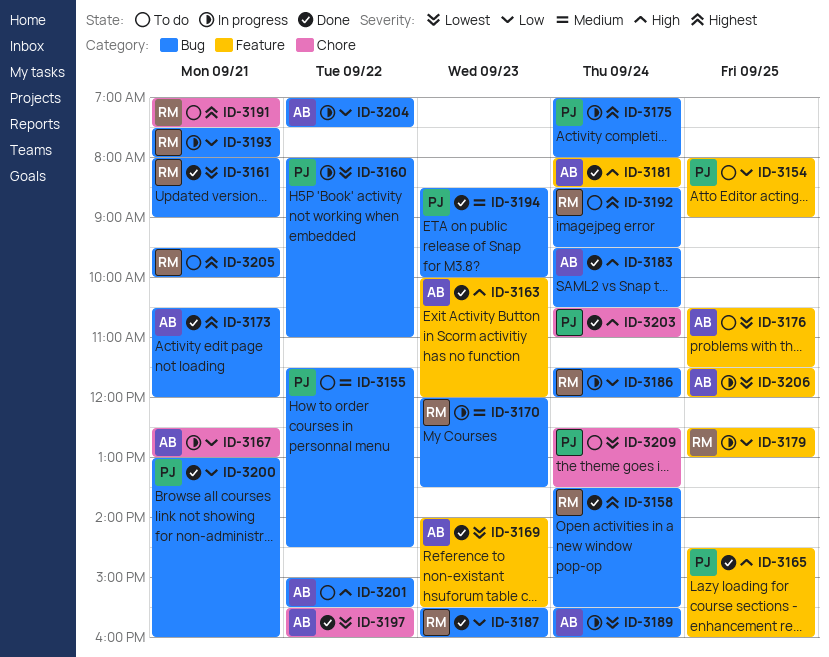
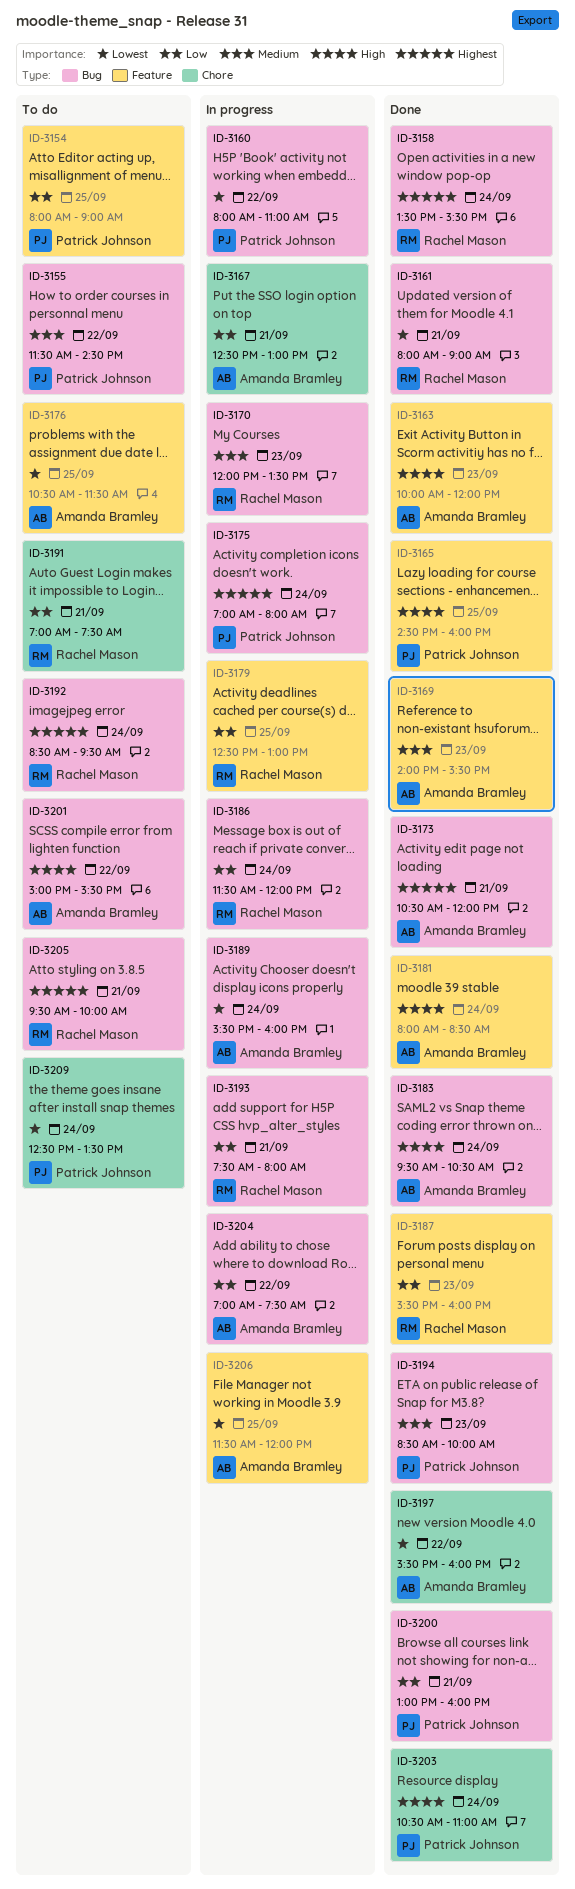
ID-3169, priority: Lowest -> Medium
ID-3187, label: Bug -> Feature
ID-3191, priority: Highest -> Low

